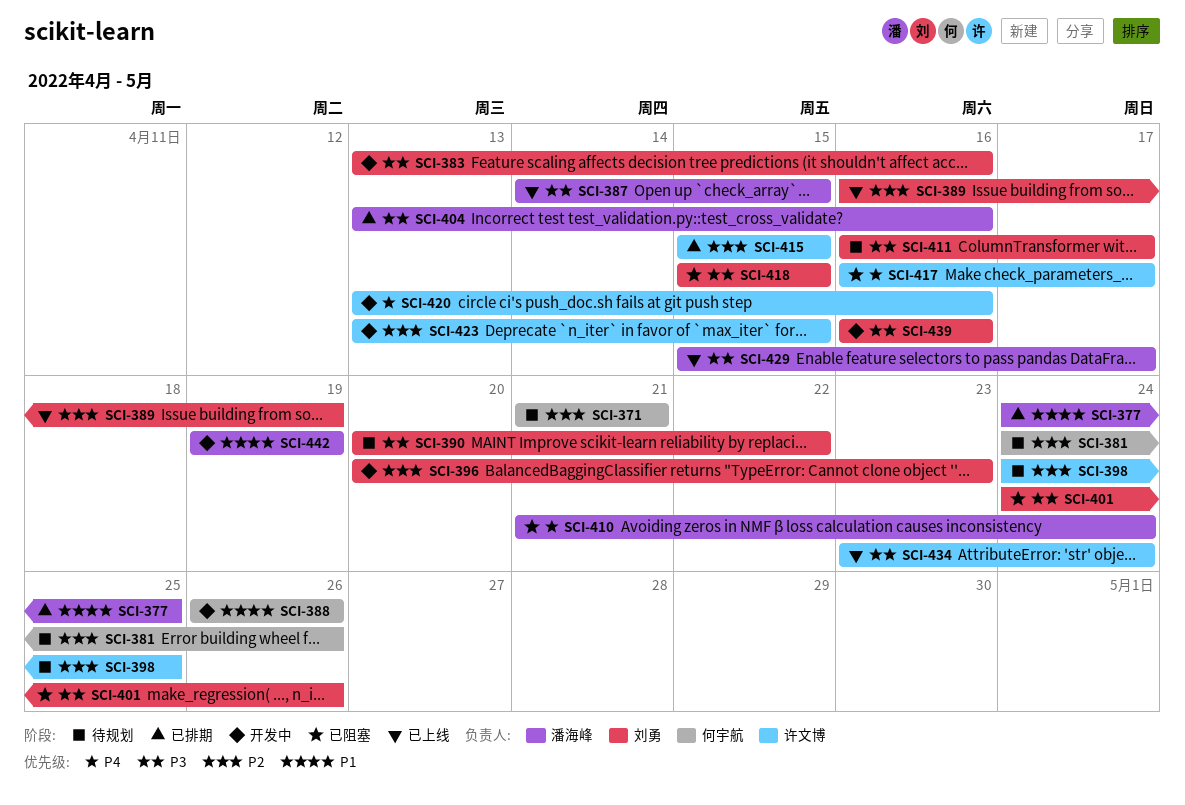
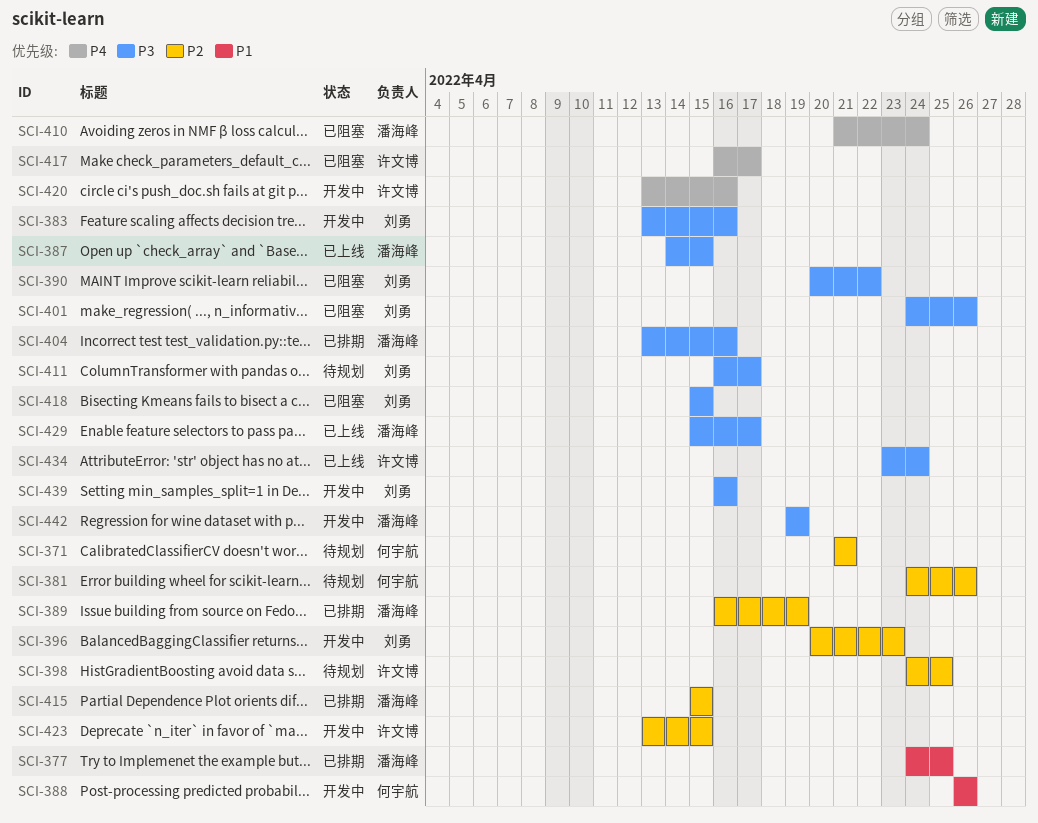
SCI-389, status: 已上线 -> 已排期
SCI-389, owner: 刘勇 -> 潘海峰
SCI-390, status: 待规划 -> 已阻塞
SCI-415, owner: 许文博 -> 潘海峰
SCI-442, priority: P1 -> P3

